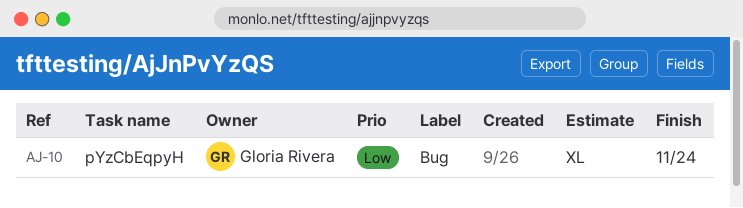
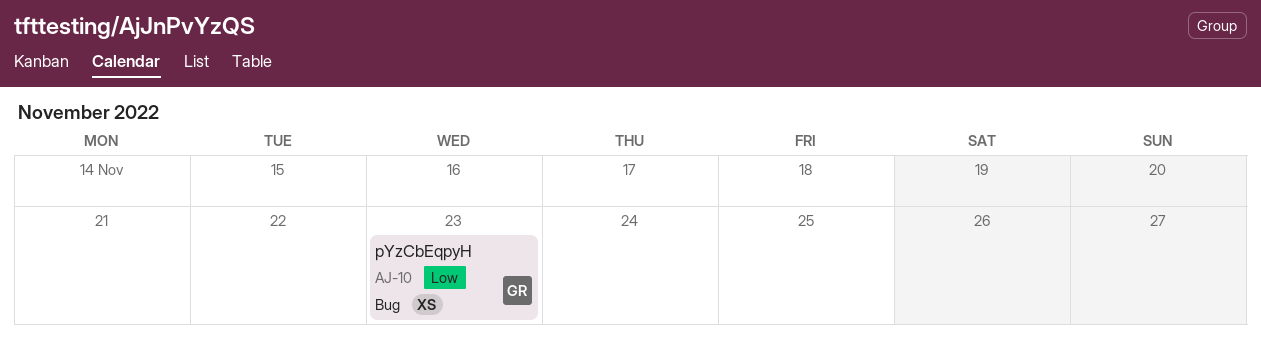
AJ-10, estimate: XL -> XS
AJ-10, due: Nov 24 -> Nov 23

